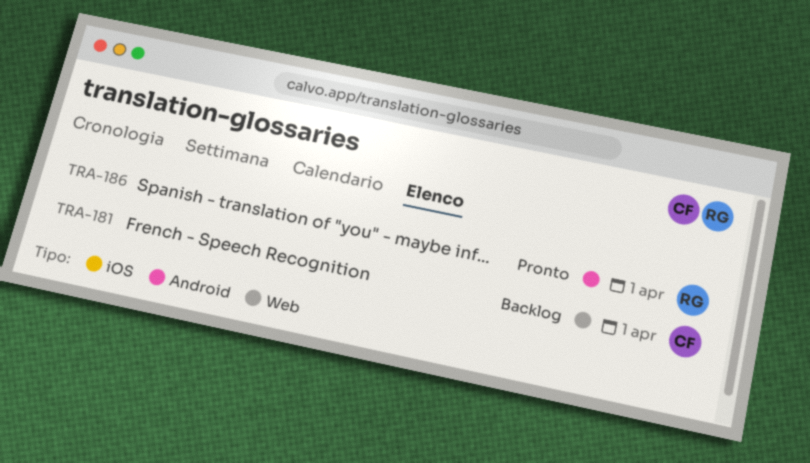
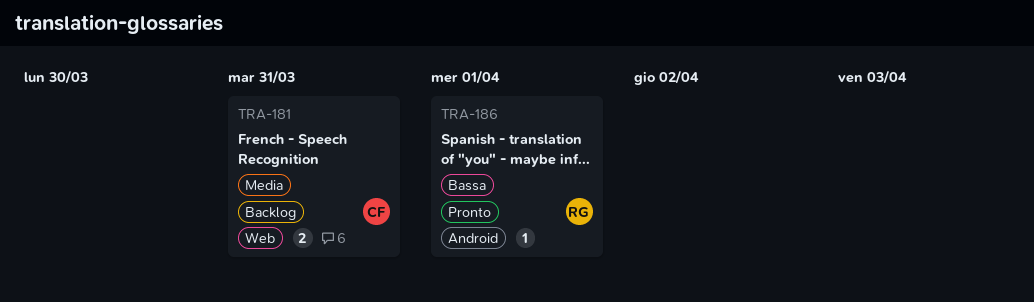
TRA-181, due: Apr 1 -> Mar 31

